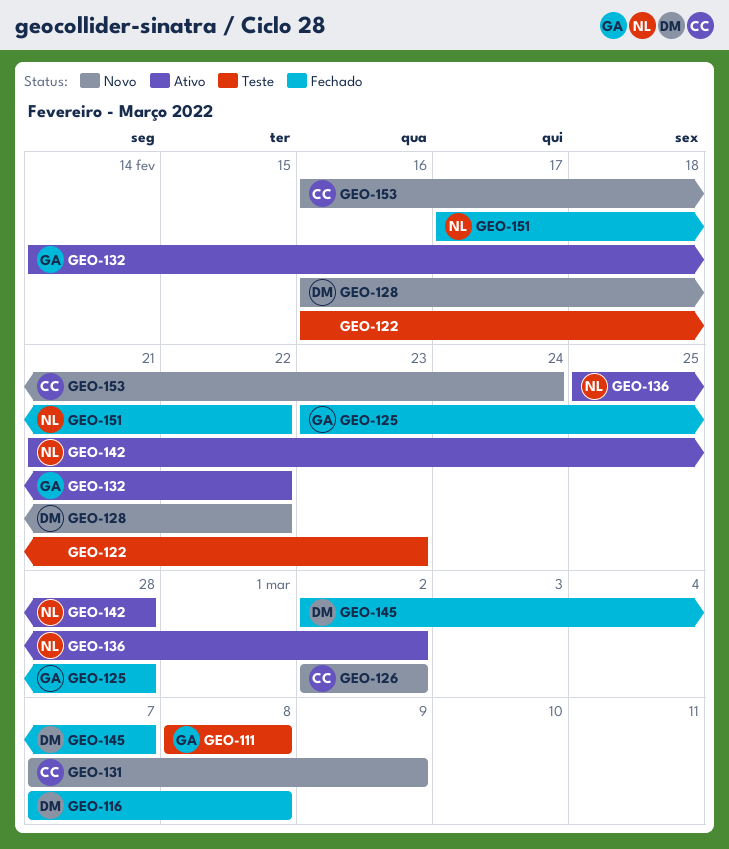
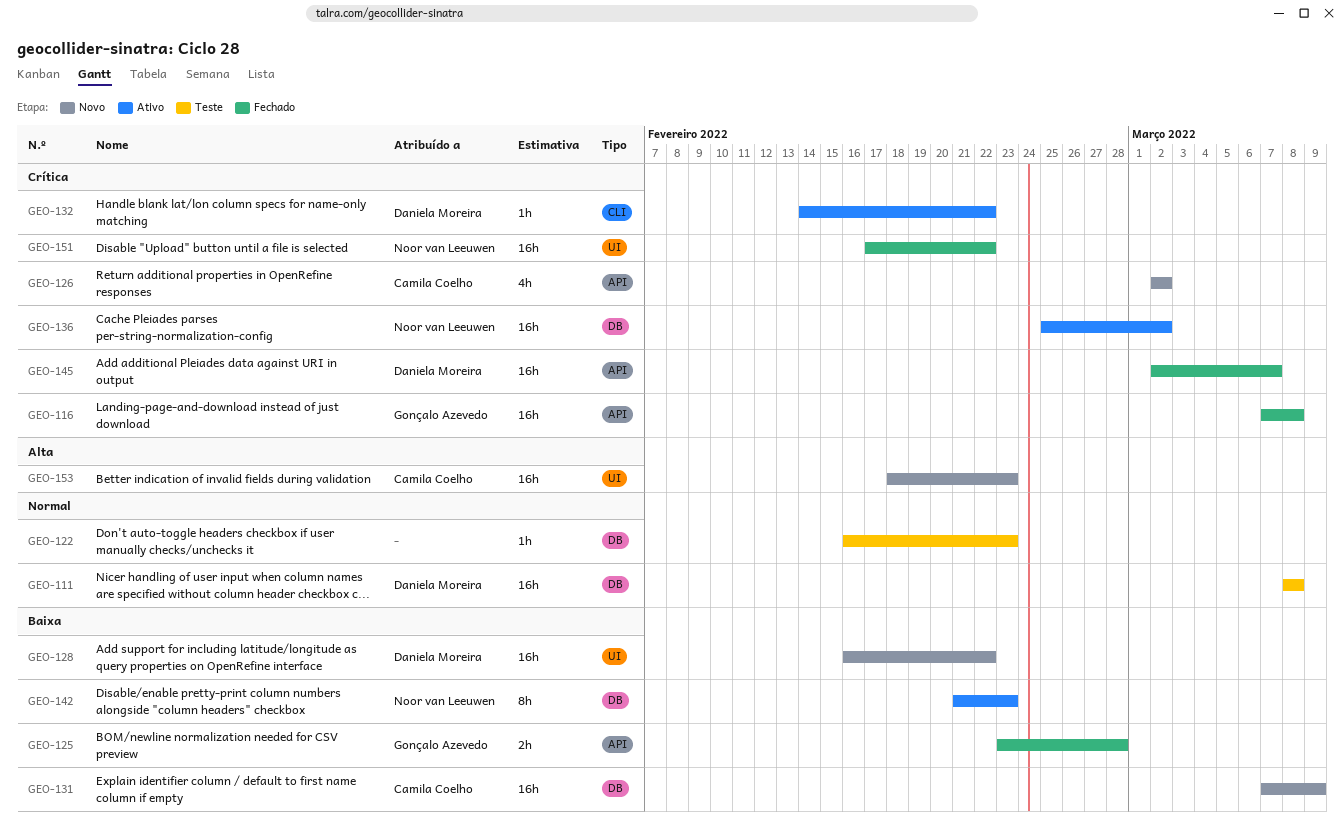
GEO-111, owner: Gonçalo Azevedo -> Daniela Moreira
GEO-116, owner: Daniela Moreira -> Gonçalo Azevedo
GEO-132, owner: Gonçalo Azevedo -> Daniela Moreira
GEO-142, due: Feb 28 -> Feb 23
GEO-153, start: Feb 16 -> Feb 18
GEO-153, due: Feb 24 -> Feb 23

